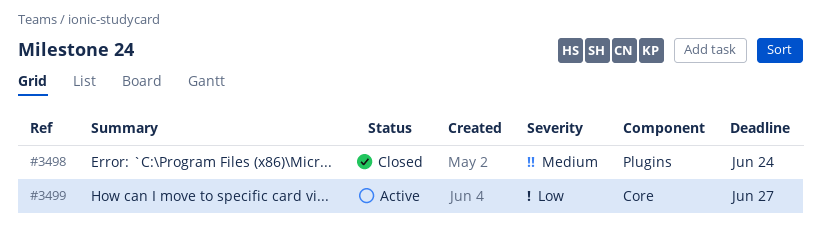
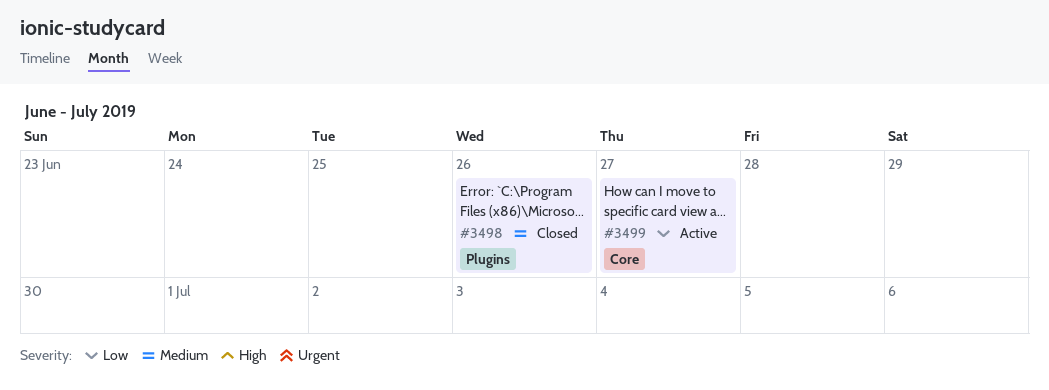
#3498, due: Jun 24 -> Jun 26

